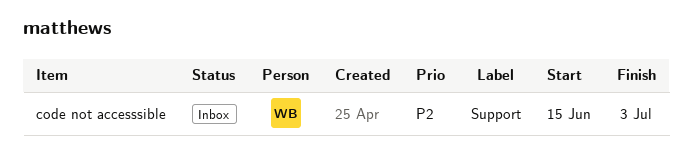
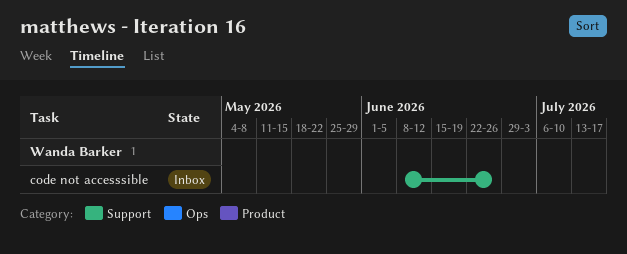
code not accesssible, start: Jun 15 -> Jun 8
code not accesssible, due: Jul 3 -> Jun 26

